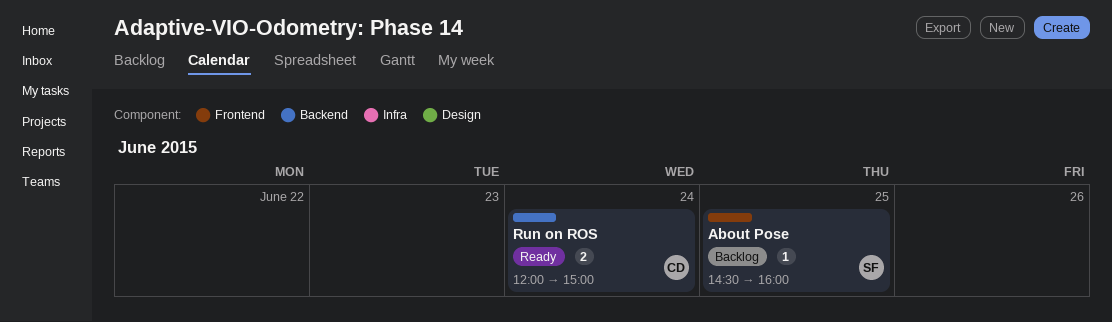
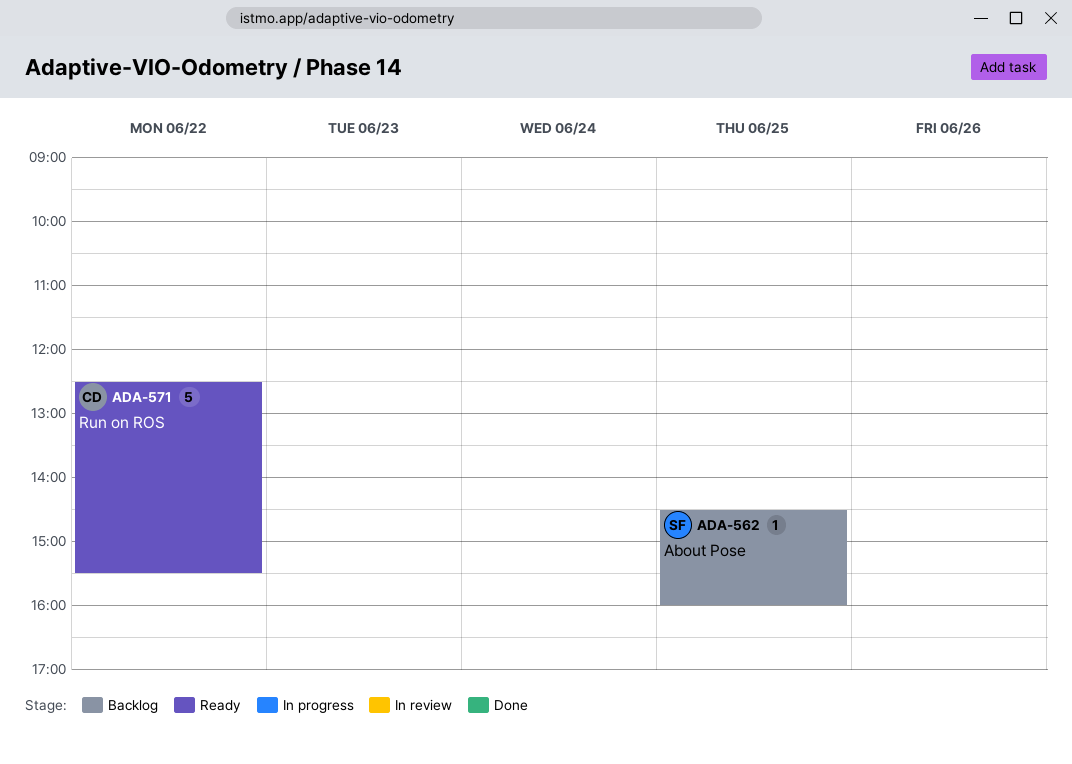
Run on ROS, estimate: 2 -> 5
Run on ROS, day: Jun 24 -> Jun 22
Run on ROS, begins: 12:00 -> 12:30
Run on ROS, ends: 15:00 -> 15:30

